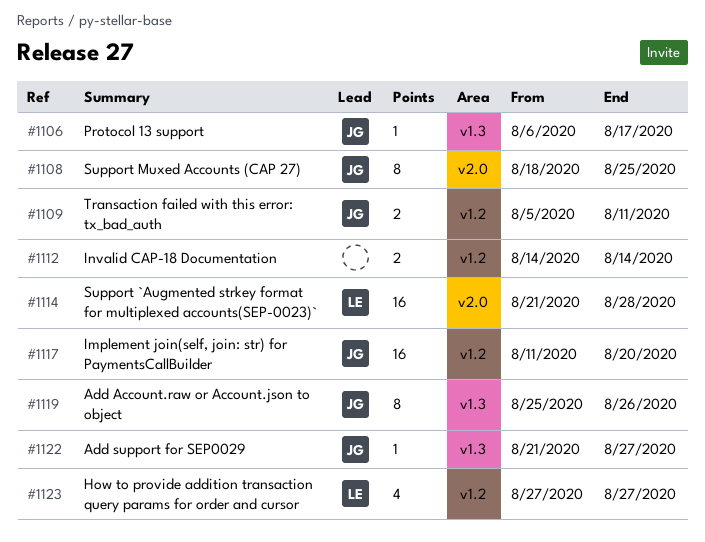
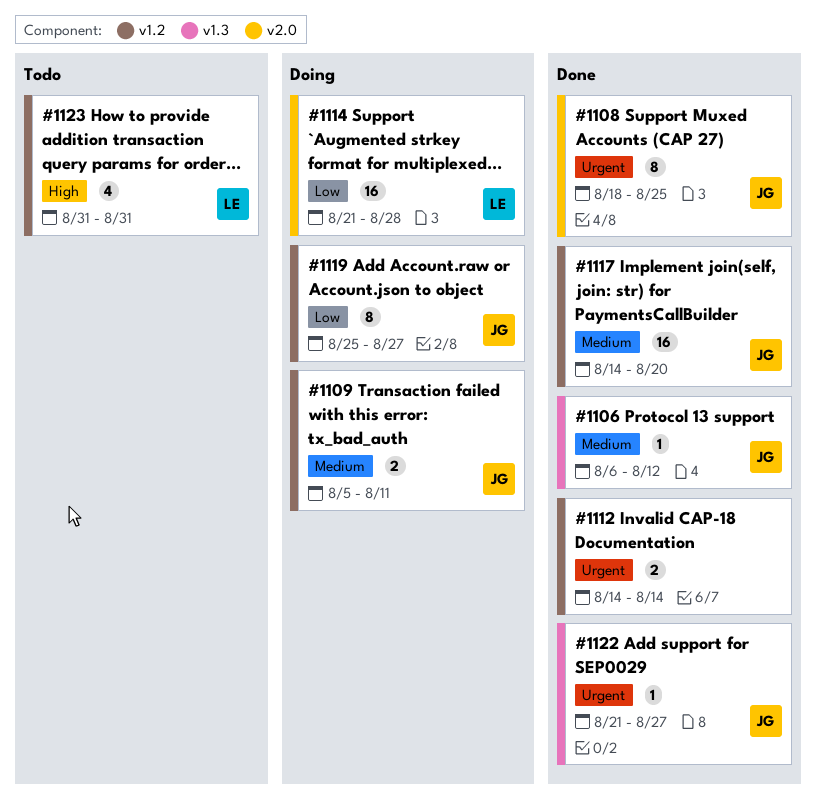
#1106, due: Aug 17 -> Aug 12
#1117, start: Aug 11 -> Aug 14
#1119, label: v1.3 -> v1.2
#1119, due: Aug 26 -> Aug 27
#1123, start: Aug 27 -> Aug 31
#1123, due: Aug 27 -> Aug 31

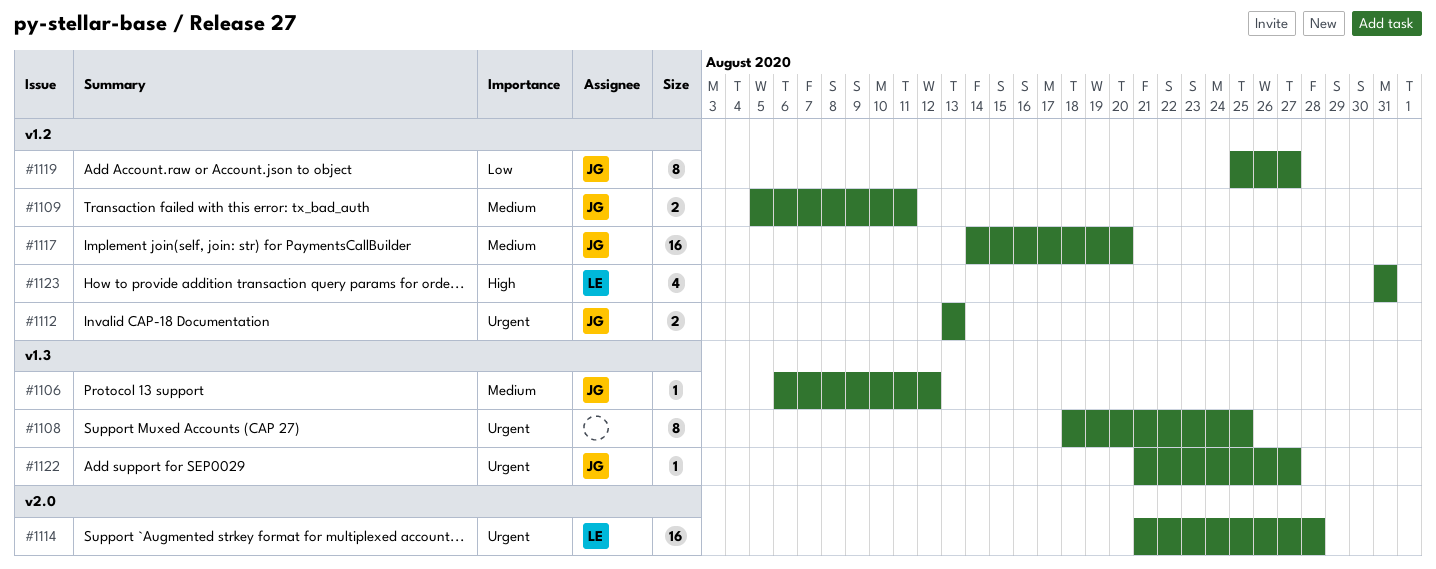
#1108, owner: JG -> none
#1108, label: v2.0 -> v1.3
#1112, owner: none -> JG
#1112, start: Aug 14 -> Aug 13
#1112, due: Aug 14 -> Aug 13
#1114, priority: Low -> Urgent

